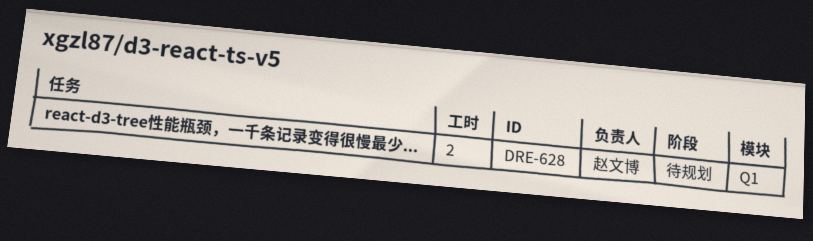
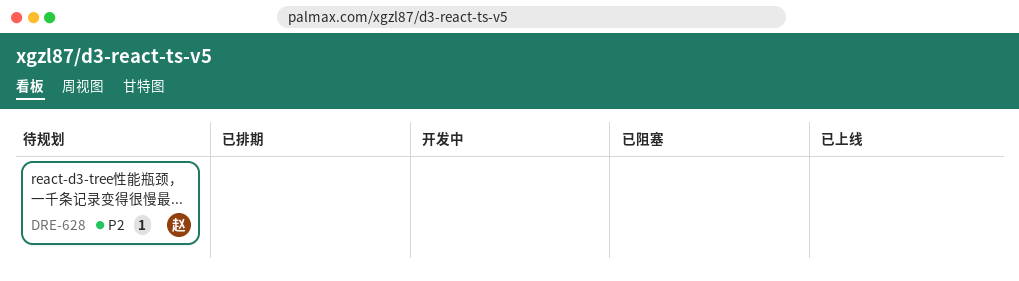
DRE-628, estimate: 2 -> 1

